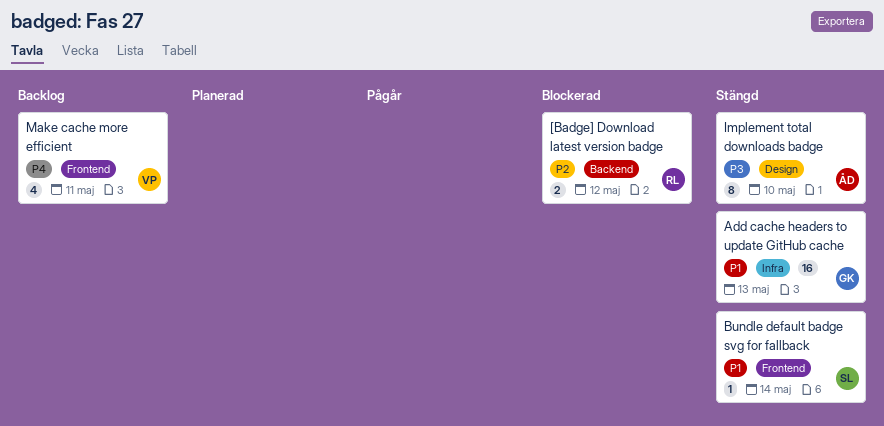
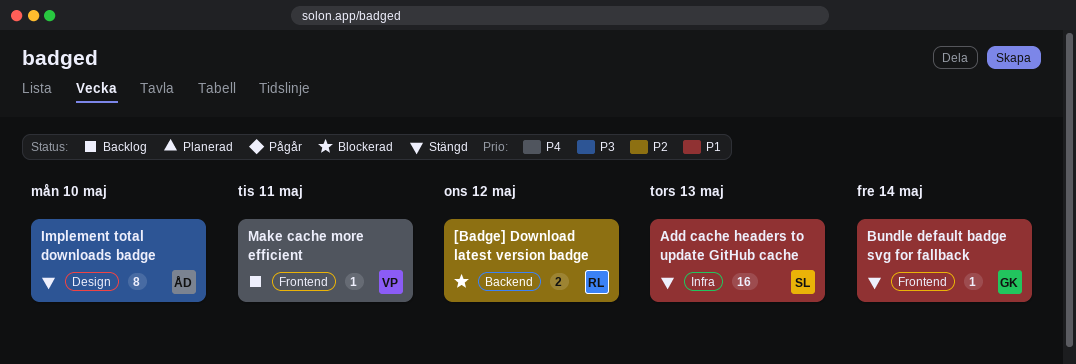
Add cache headers to update GitHub cache, owner: GK -> SL
Bundle default badge svg for fallback, owner: SL -> GK
Make cache more efficient, estimate: 4 -> 1

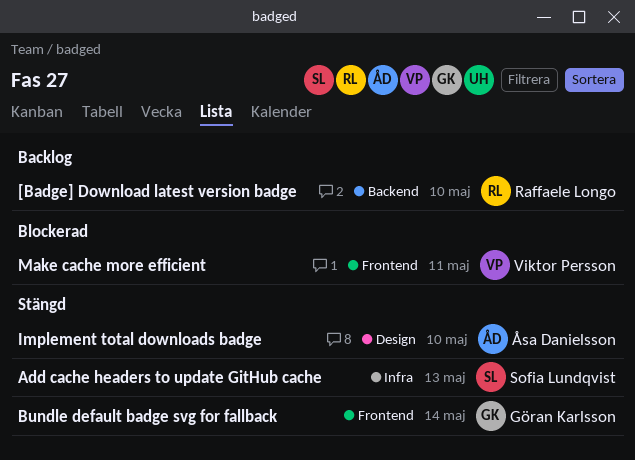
[Badge] Download latest version badge, status: Blockerad -> Backlog
[Badge] Download latest version badge, due: May 12 -> May 10
Make cache more efficient, status: Backlog -> Blockerad

